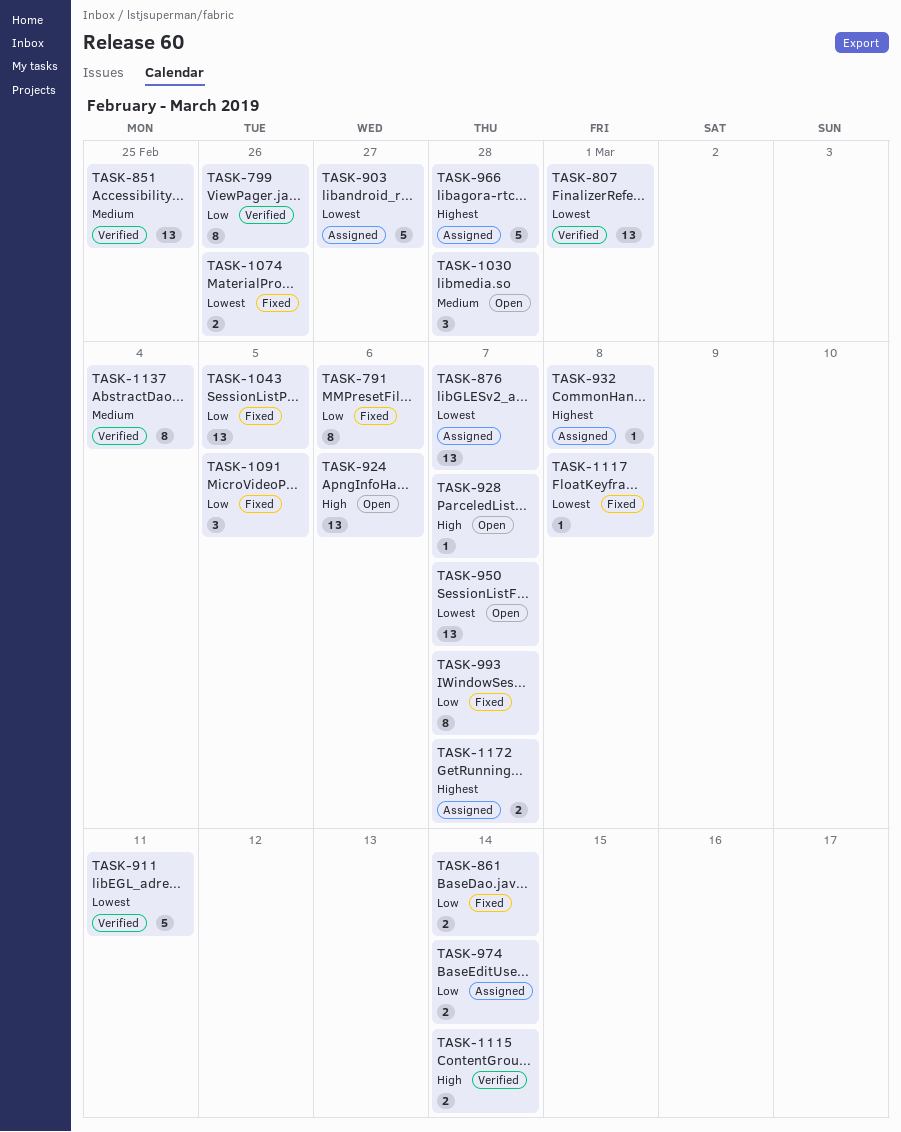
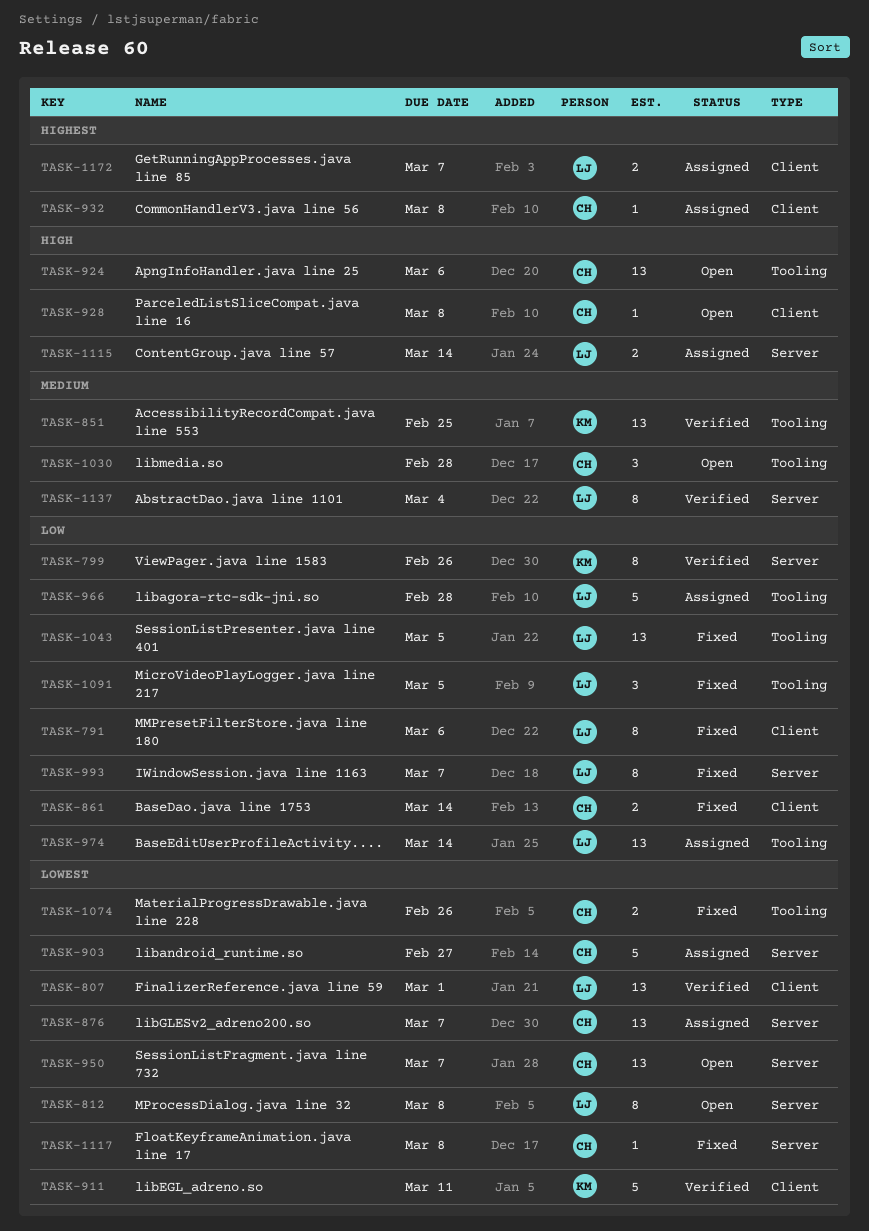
TASK-812: none -> present
TASK-928, due: Mar 7 -> Mar 8
TASK-966, priority: Highest -> Low
TASK-974, estimate: 2 -> 13
TASK-1115, status: Verified -> Assigned

